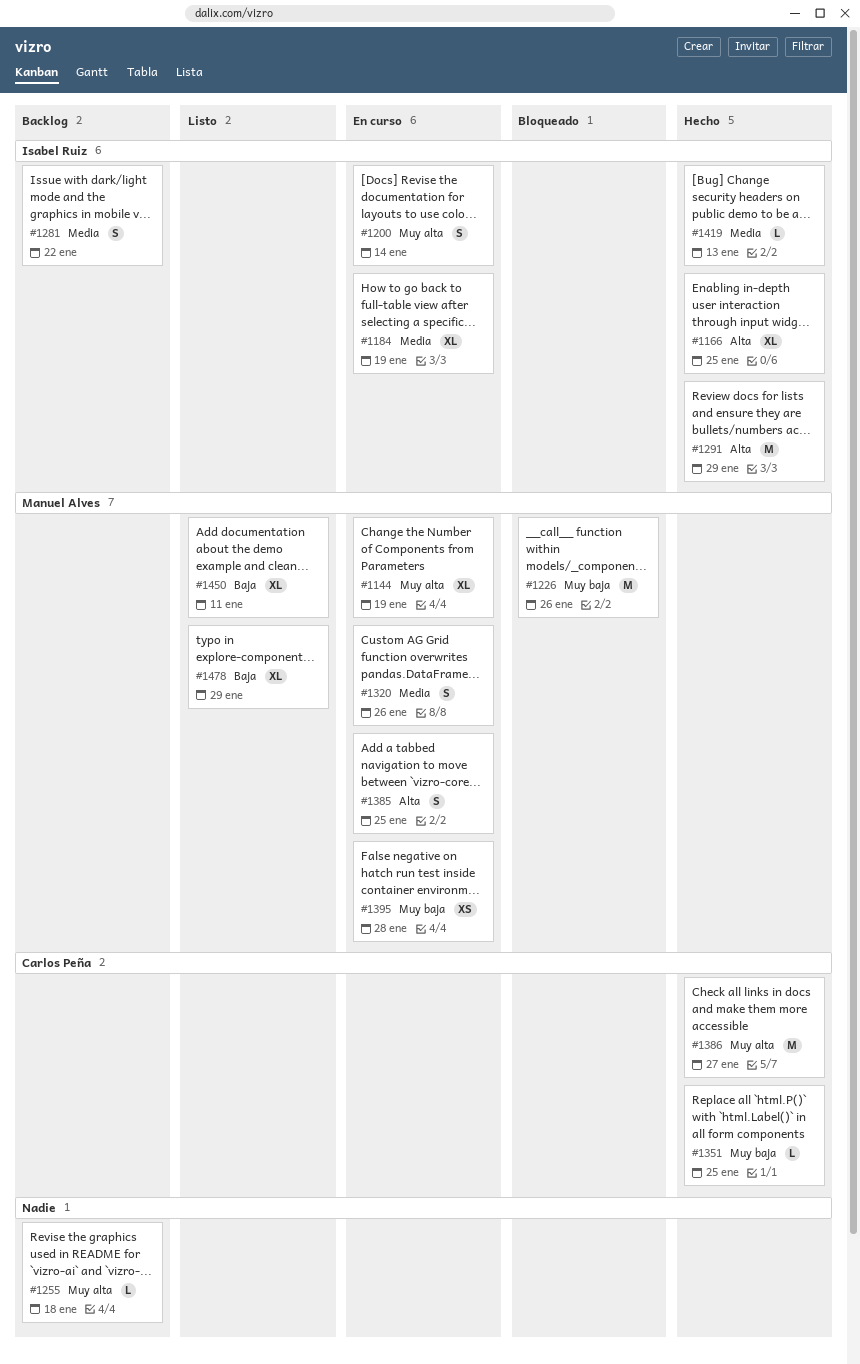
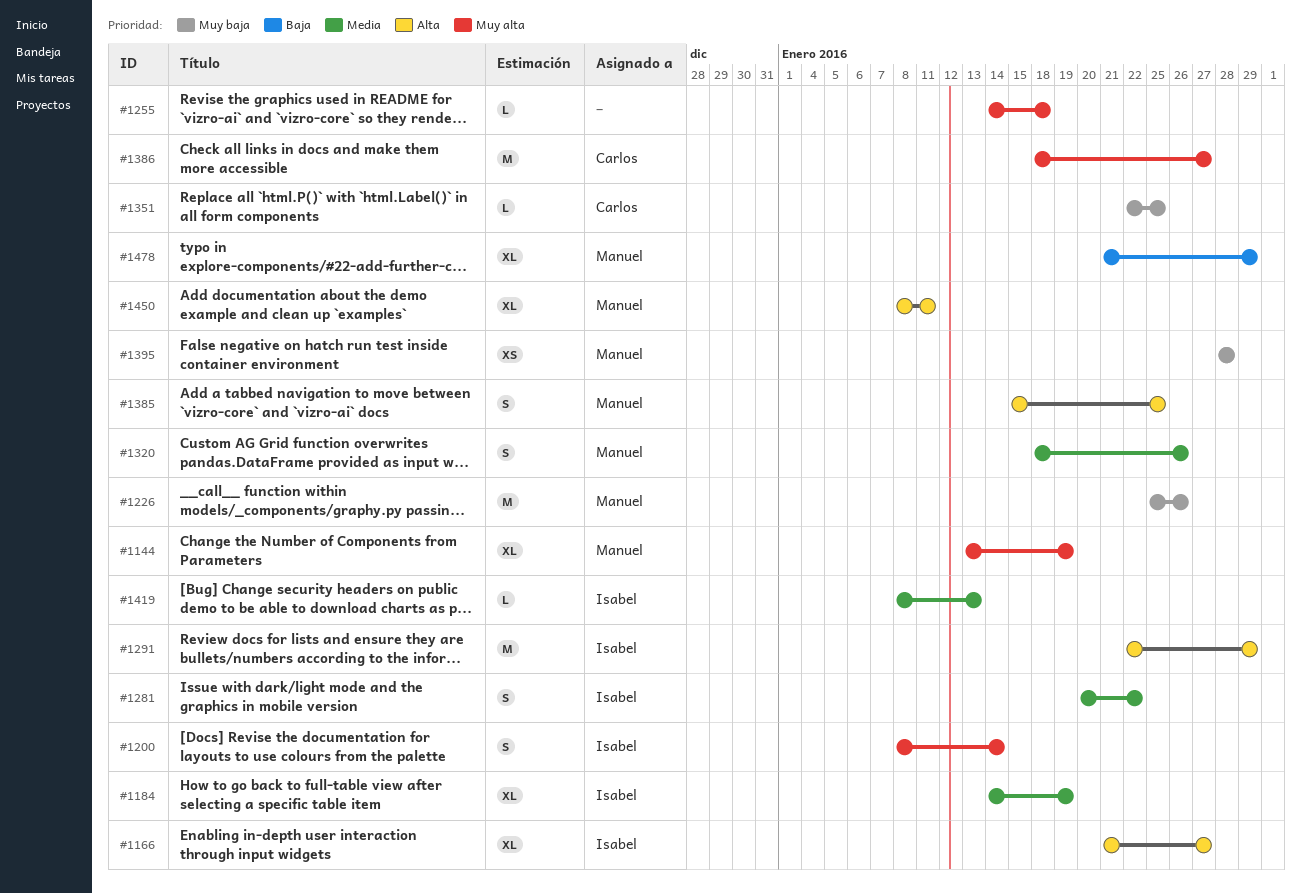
#1166, due: Jan 25 -> Jan 27
#1450, priority: Baja -> Alta

